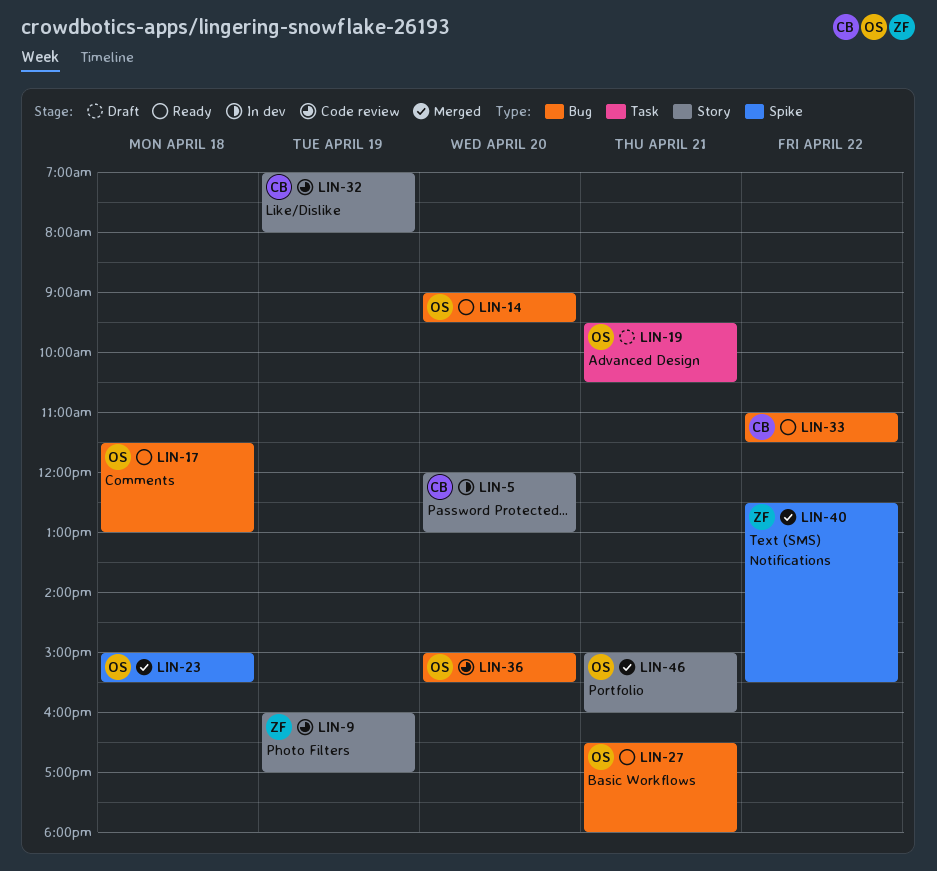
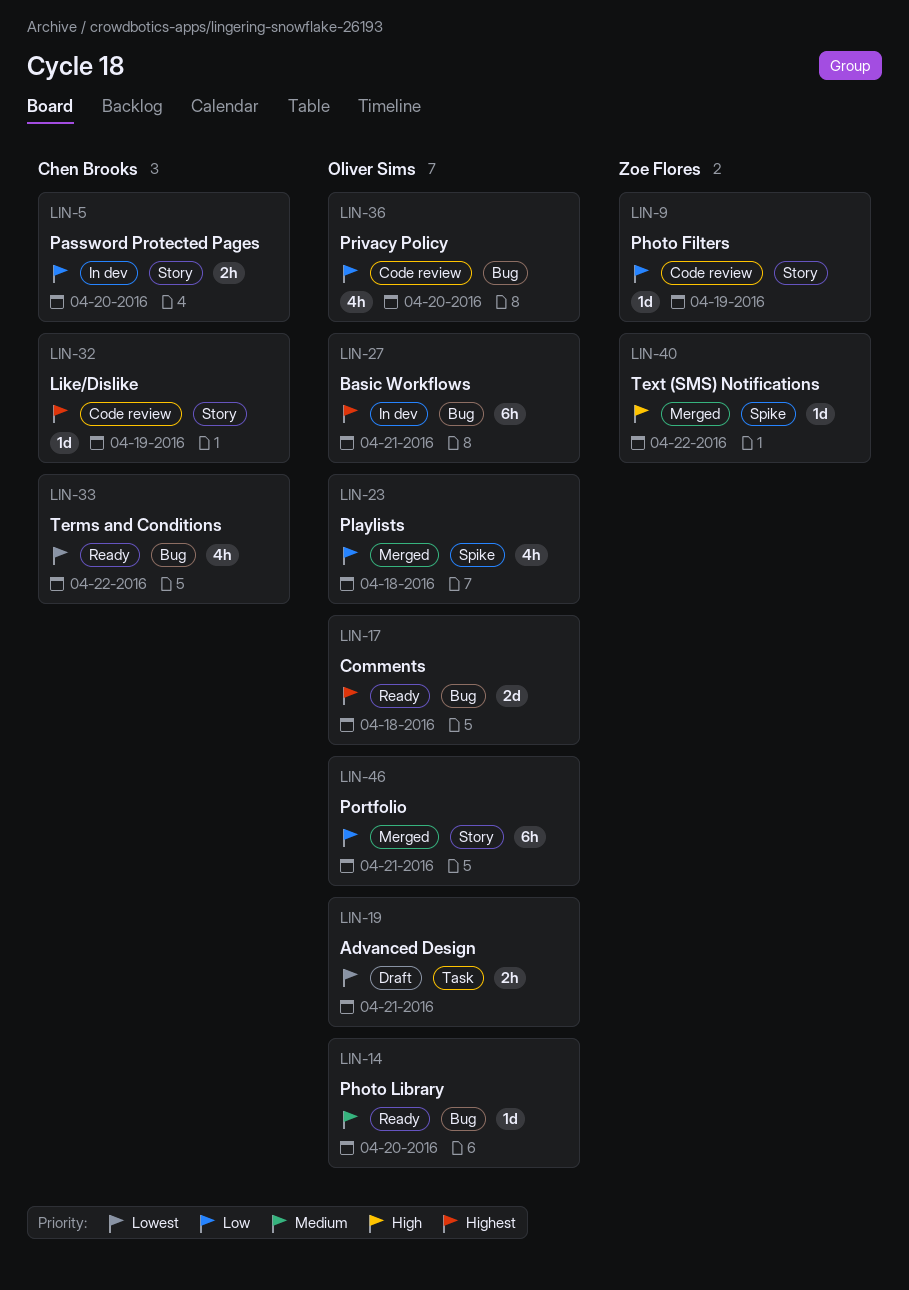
LIN-27, status: Ready -> In dev

